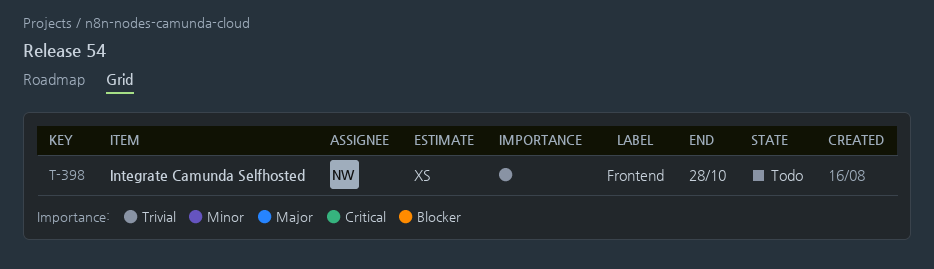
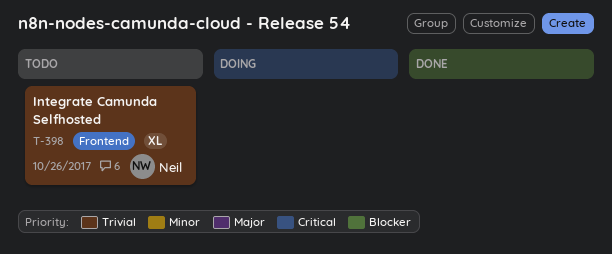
T-398, estimate: XS -> XL
T-398, due: Oct 28 -> Oct 26

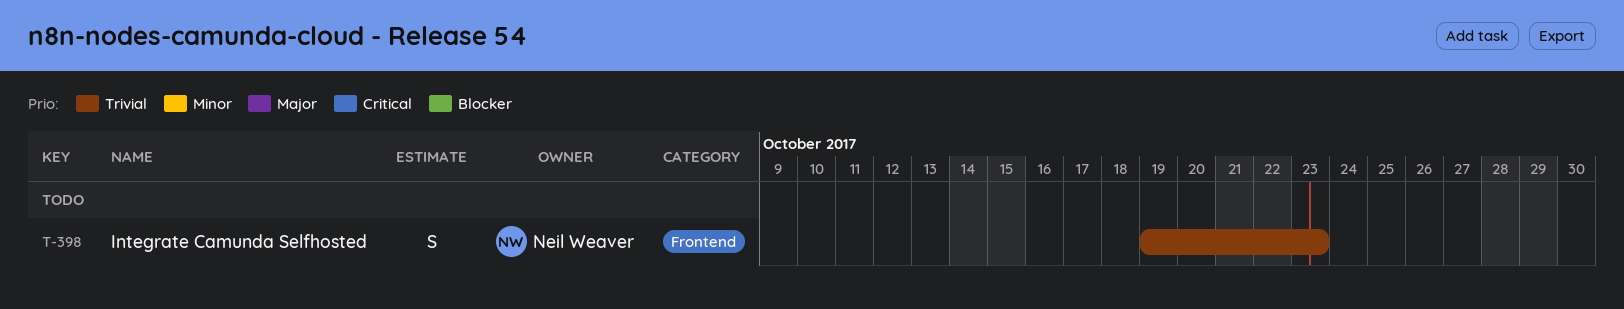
T-398, estimate: XL -> S
T-398, due: Oct 26 -> Oct 23

